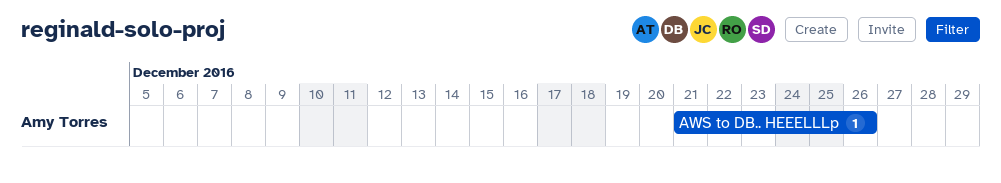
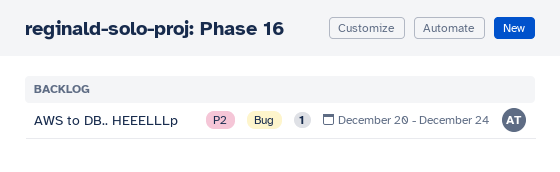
AWS to DB.. HEEELLLp, start: Dec 21 -> Dec 20
AWS to DB.. HEEELLLp, due: Dec 26 -> Dec 24

